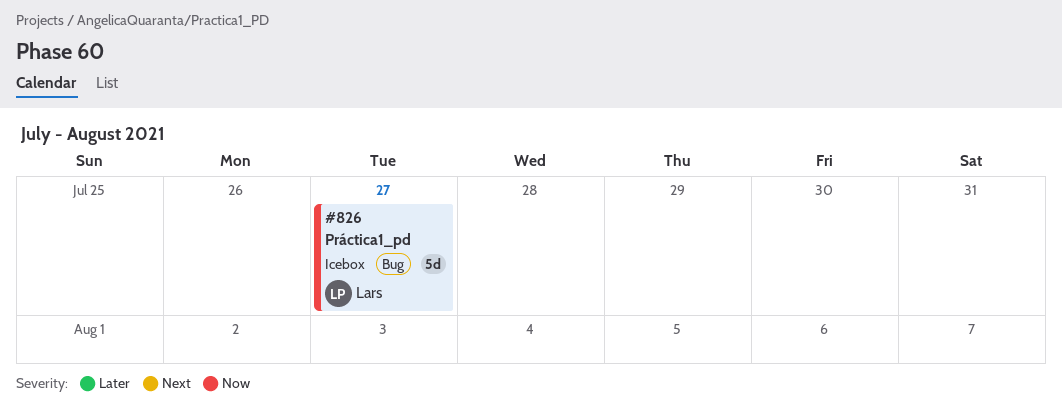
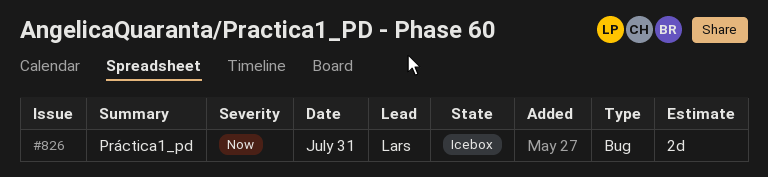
#826, estimate: 5d -> 2d
#826, day: Jul 27 -> Jul 31

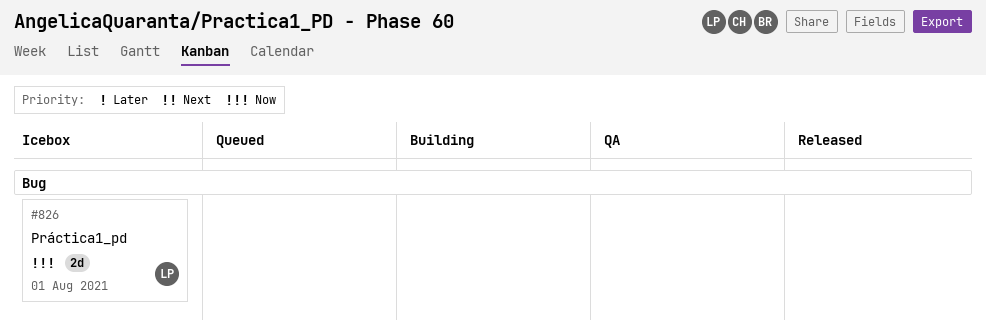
#826, day: Jul 31 -> Aug 1

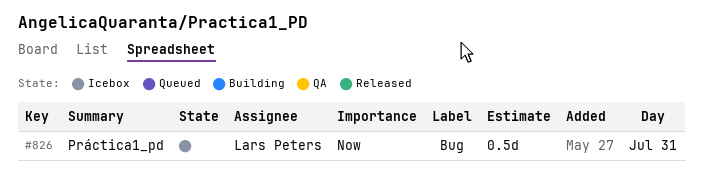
#826, estimate: 2d -> 0.5d
#826, day: Aug 1 -> Jul 31

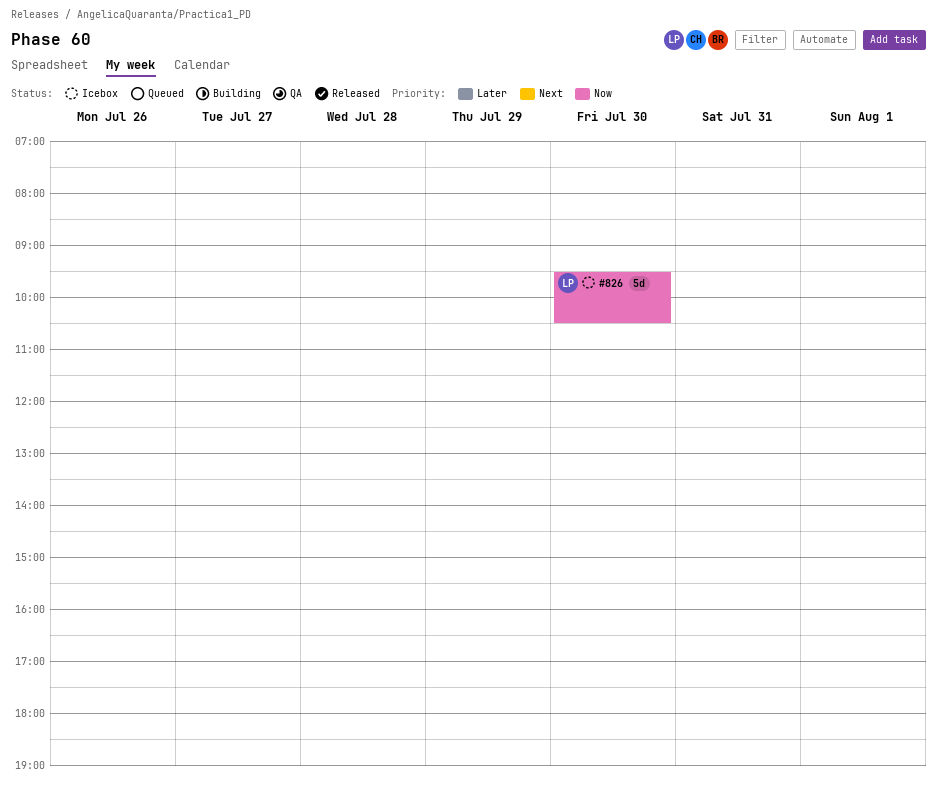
#826, estimate: 0.5d -> 5d
#826, day: Jul 31 -> Jul 30

